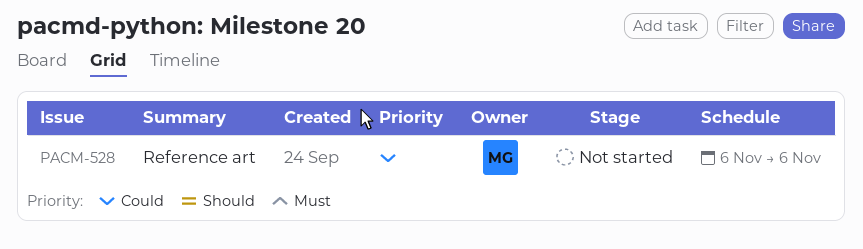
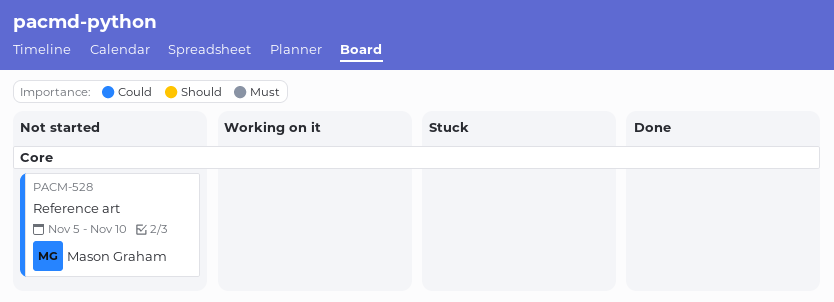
PACM-528, start: Nov 6 -> Nov 5
PACM-528, due: Nov 6 -> Nov 10

